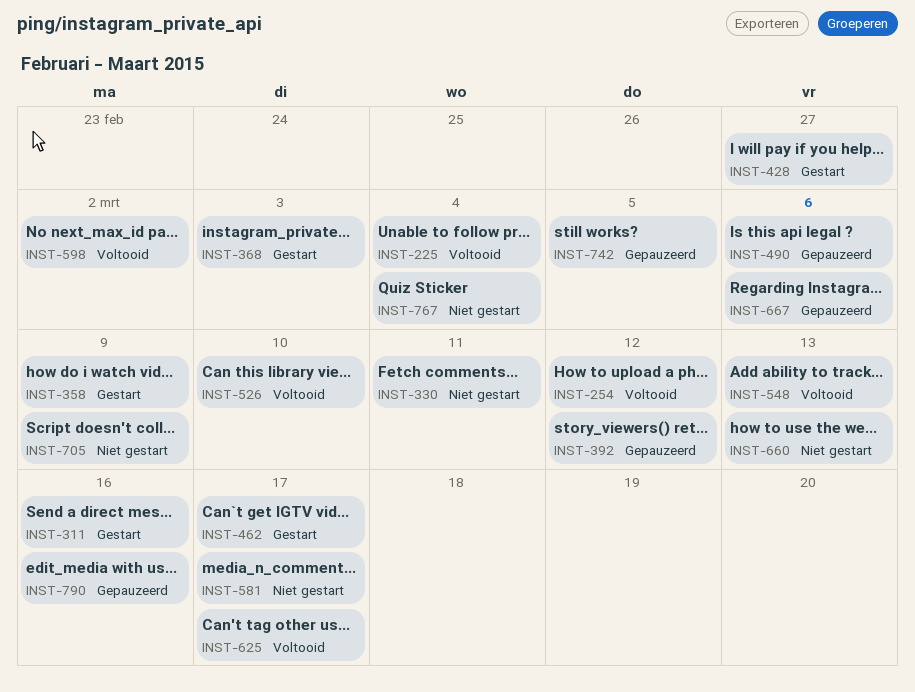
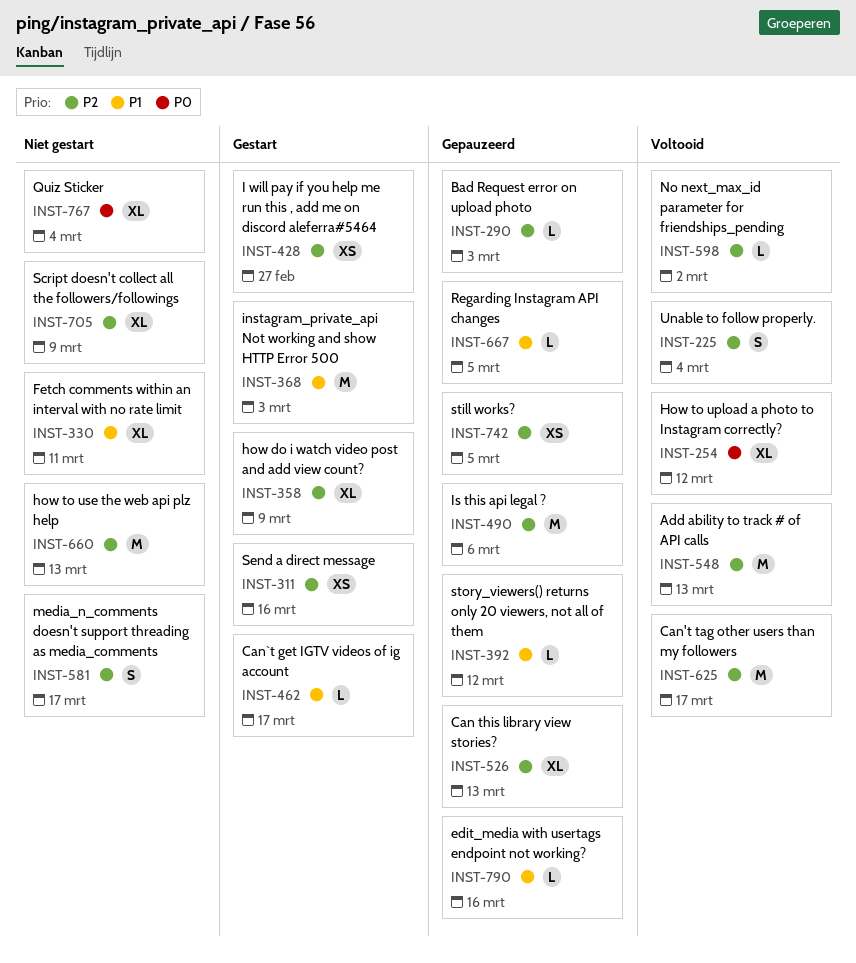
INST-290: none -> present
INST-526, status: Voltooid -> Gepauzeerd
INST-526, due: Mar 10 -> Mar 13
INST-667, due: Mar 6 -> Mar 5

